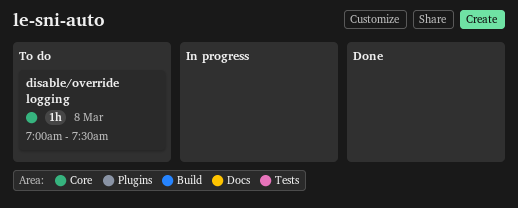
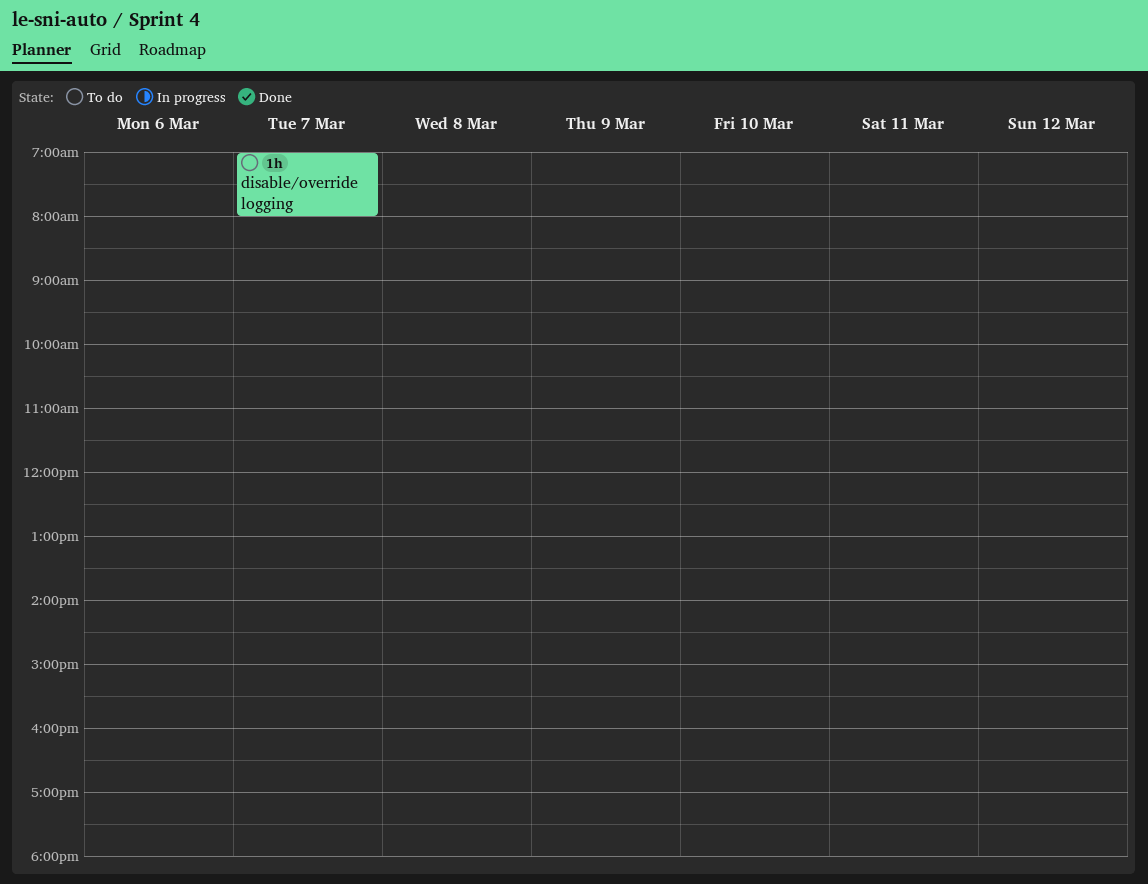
disable/override logging, day: Mar 8 -> Mar 7
disable/override logging, ends: 07:30 -> 08:00

